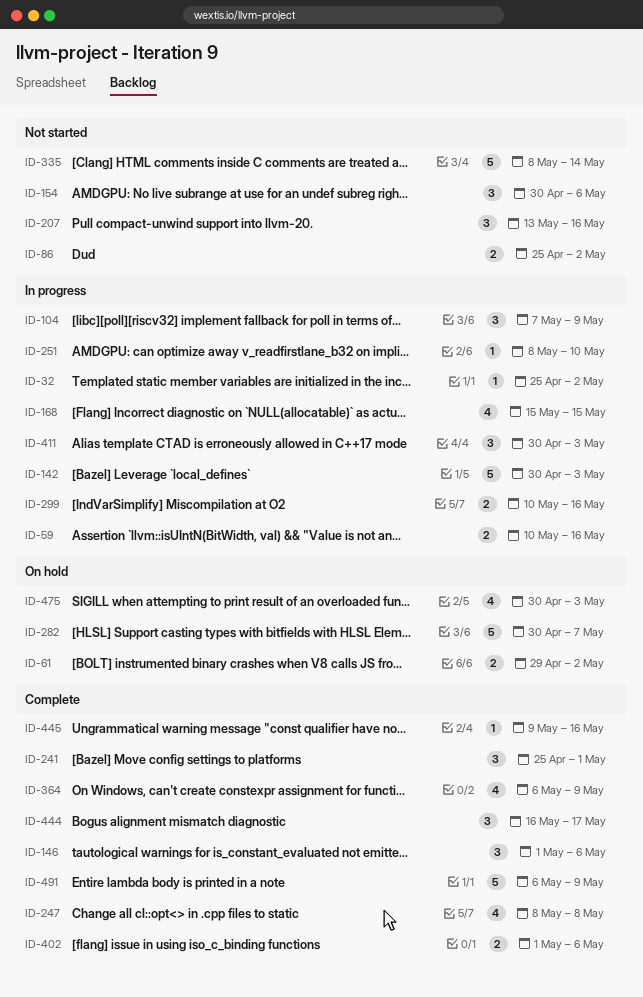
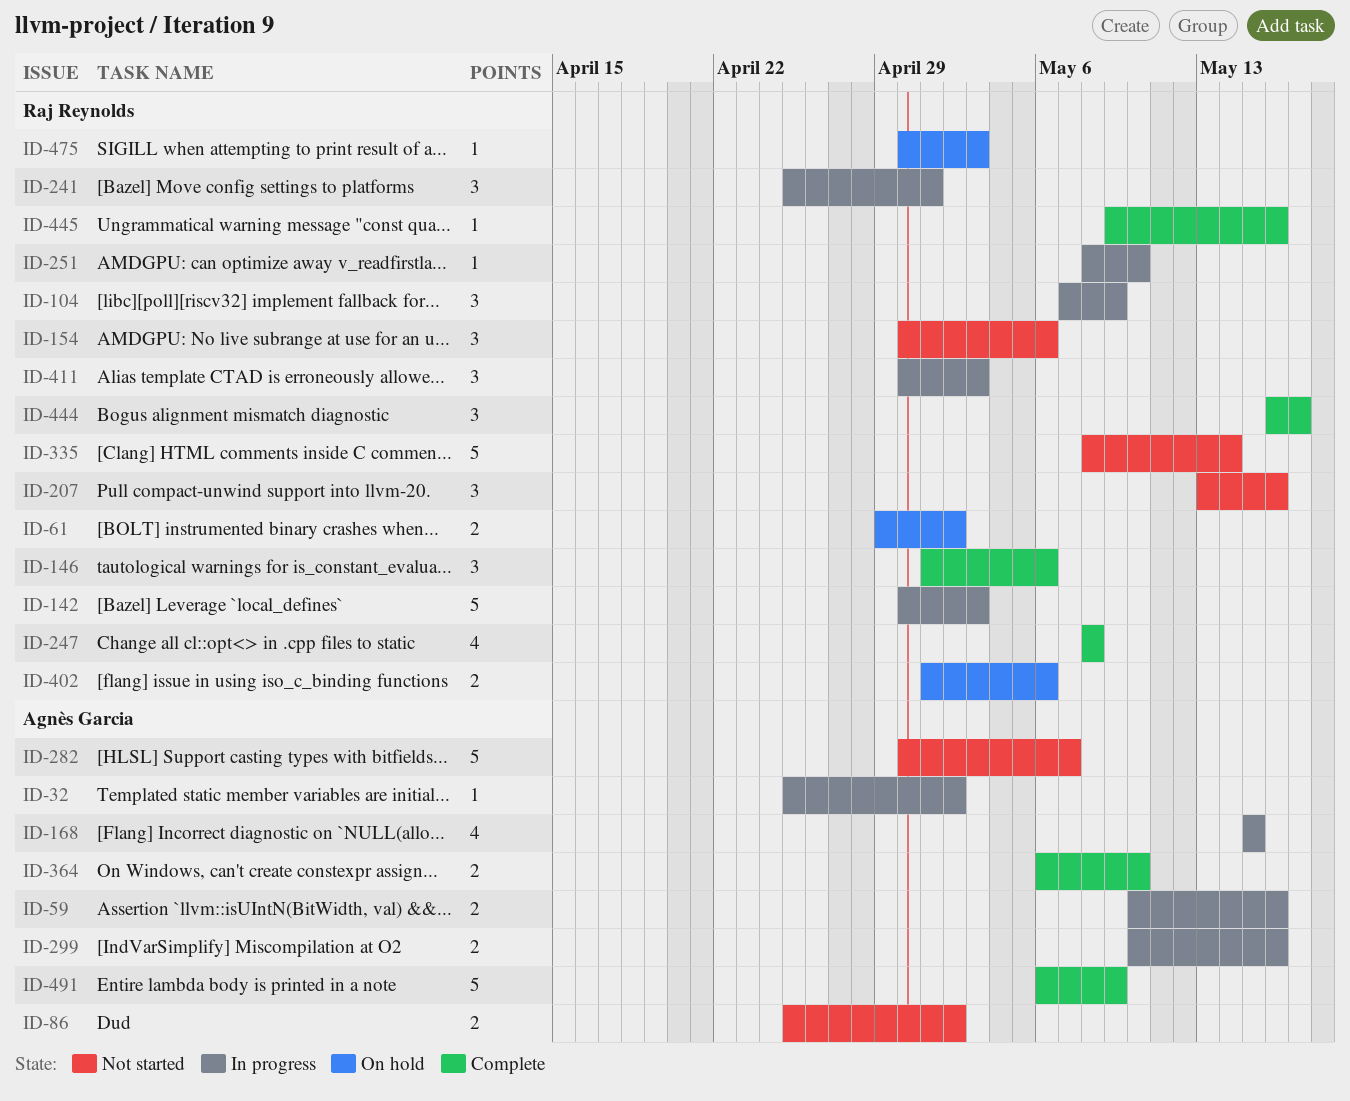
ID-241, status: Complete -> In progress
ID-282, status: On hold -> Not started
ID-364, estimate: 4 -> 2
ID-364, due: May 9 -> May 10
ID-402, status: Complete -> On hold
ID-475, estimate: 4 -> 1

